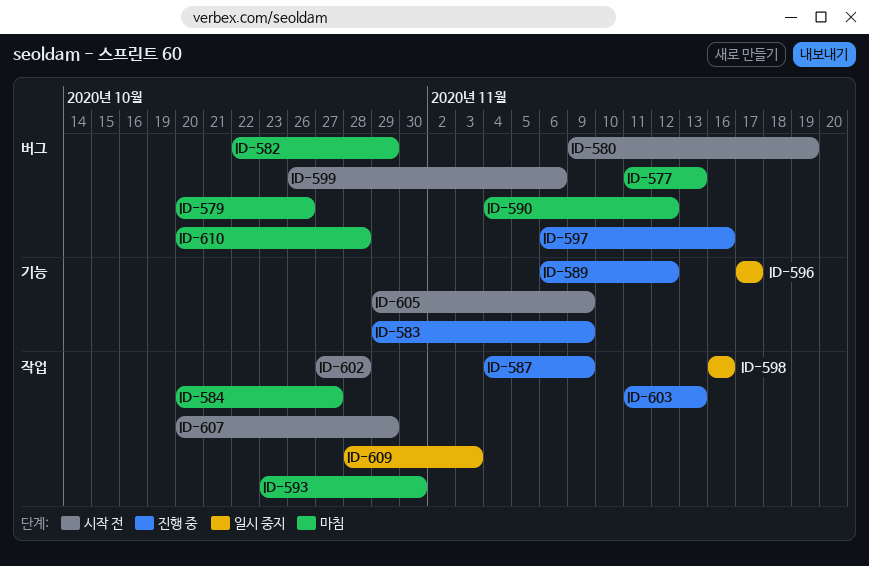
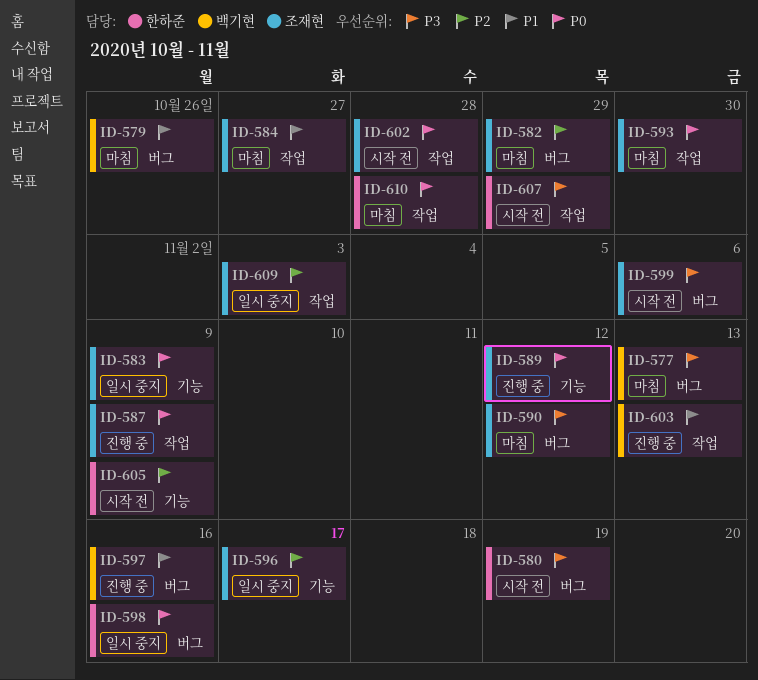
ID-583, status: 진행 중 -> 일시 중지
ID-598, label: 작업 -> 버그
ID-610, label: 버그 -> 작업

